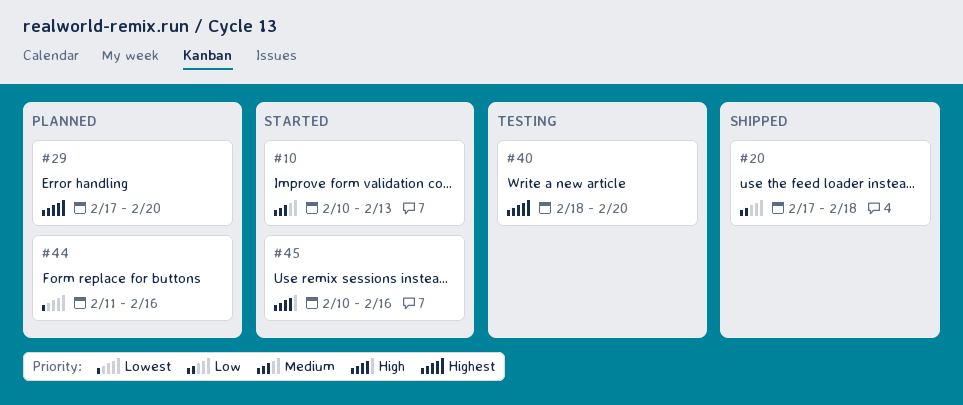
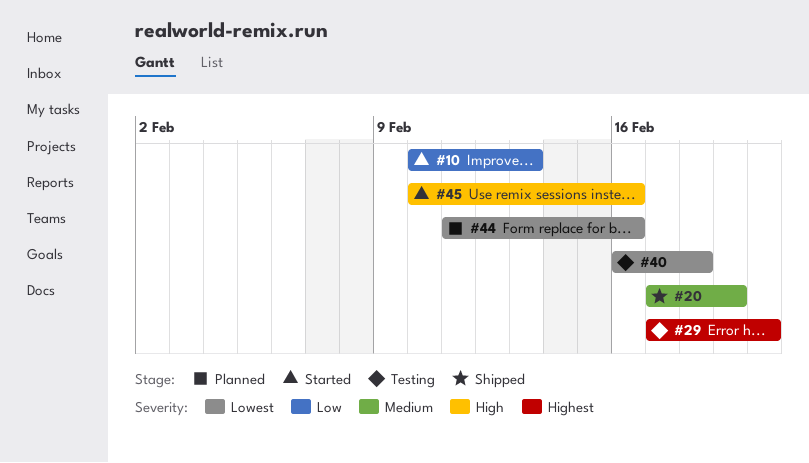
#10, priority: Medium -> Low
#20, priority: Low -> Medium
#20, due: Feb 18 -> Feb 19
#29, status: Planned -> Testing
#40, priority: Highest -> Lowest
#40, start: Feb 18 -> Feb 16
#40, due: Feb 20 -> Feb 18

